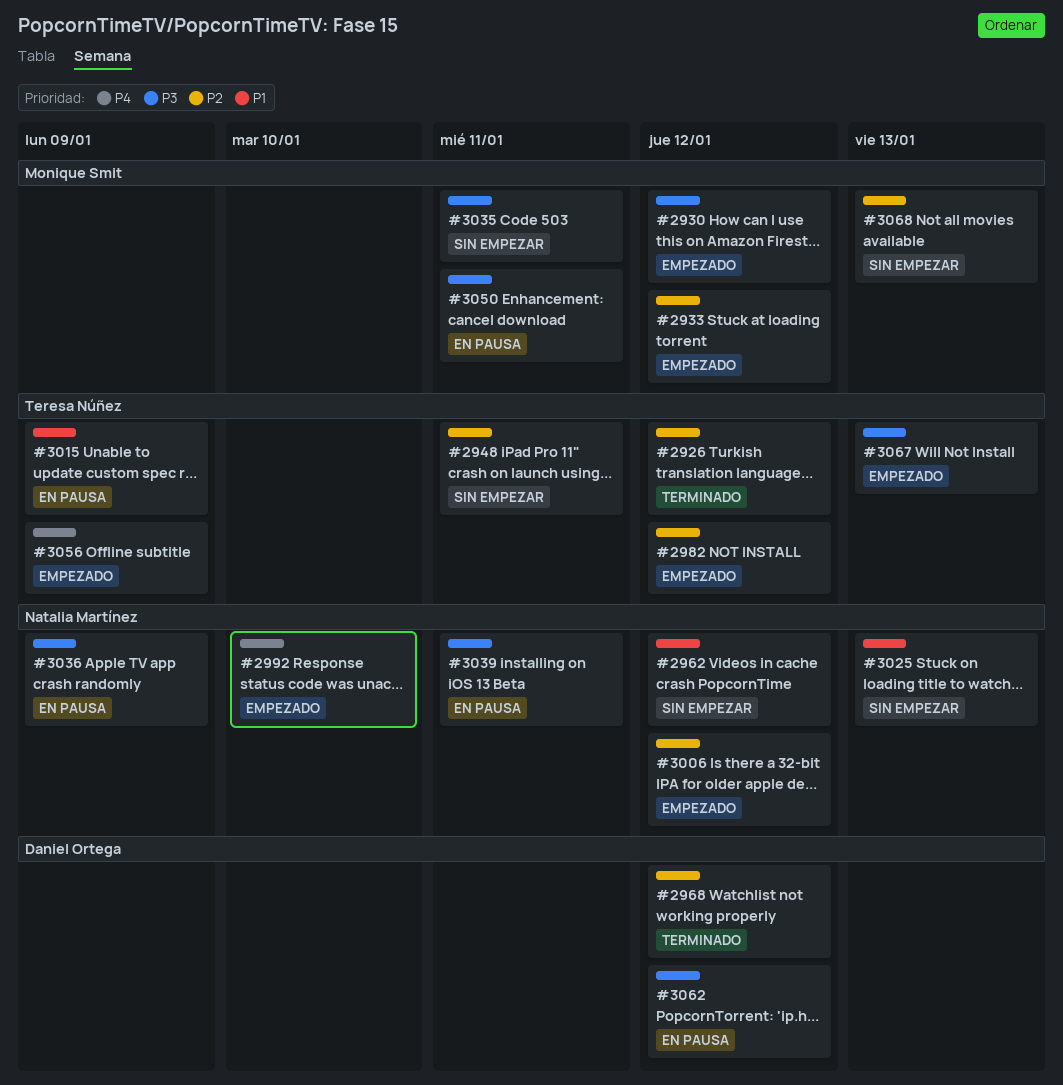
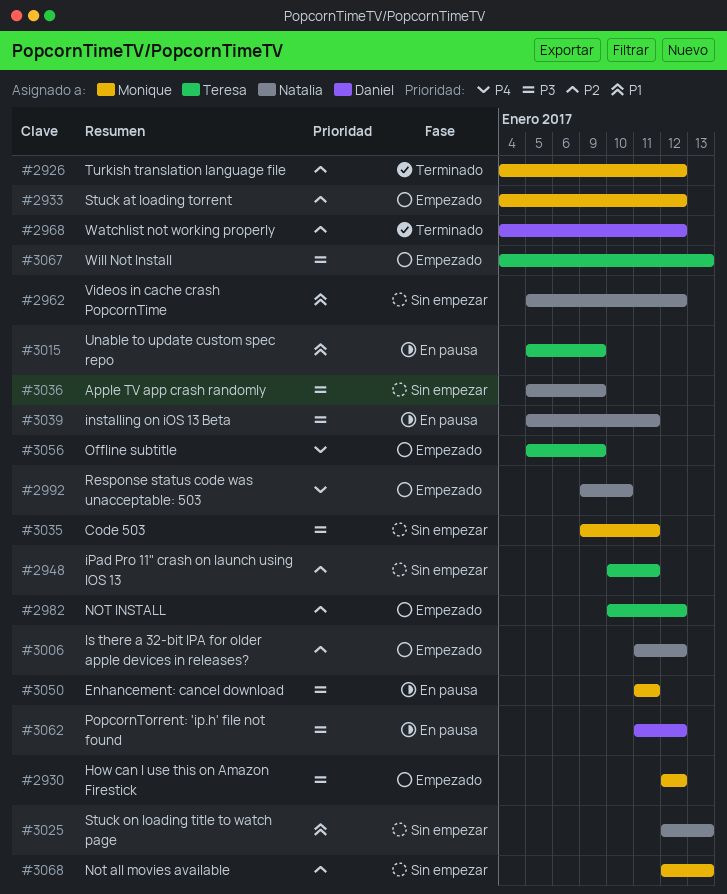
#2926, owner: Teresa Núñez -> Monique Smit
#3036, status: En pausa -> Sin empezar

